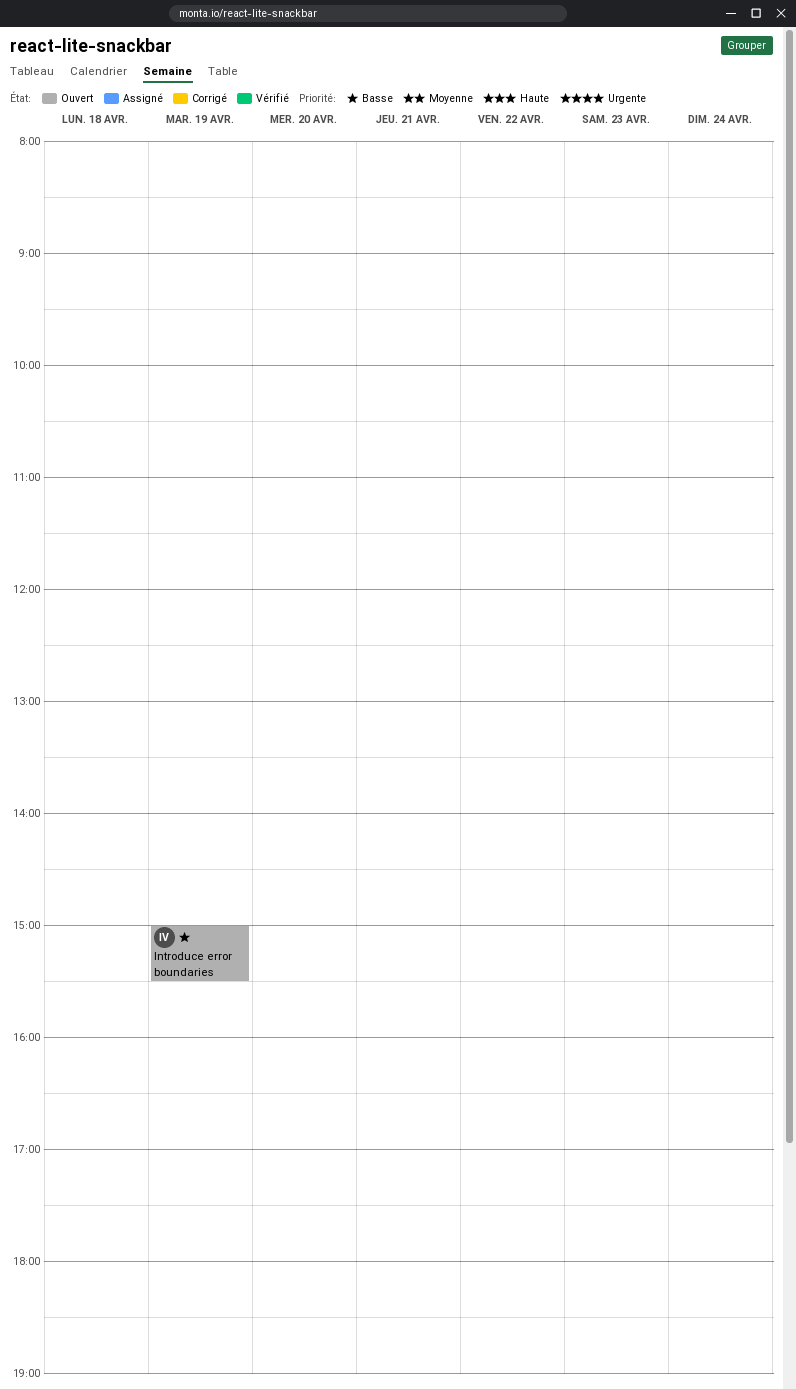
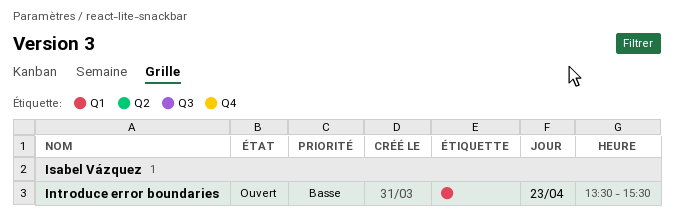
Introduce error boundaries, day: Apr 19 -> Apr 23
Introduce error boundaries, begins: 15:00 -> 13:30

